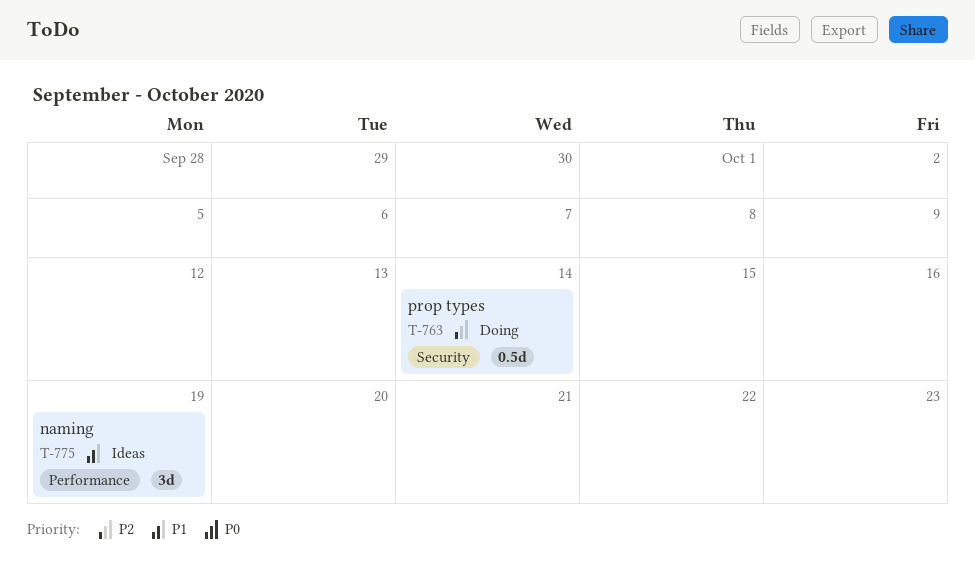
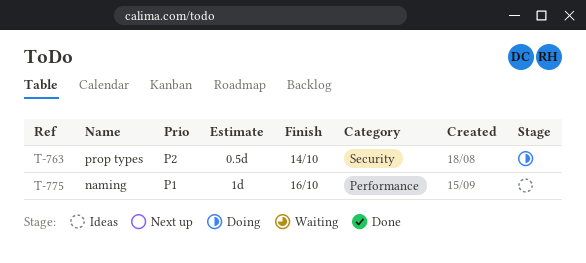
T-775, estimate: 3d -> 1d
T-775, due: Oct 19 -> Oct 16

